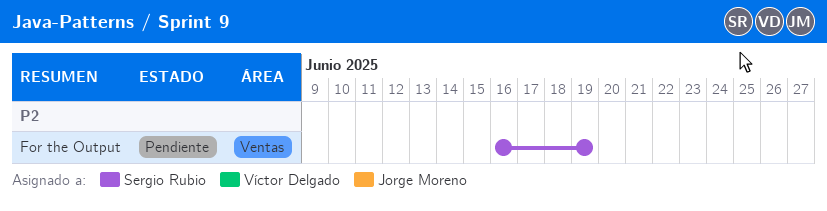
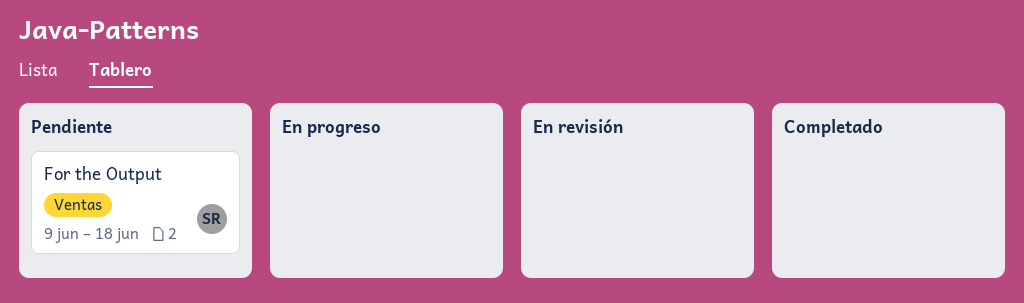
For the Output, start: Jun 16 -> Jun 9
For the Output, due: Jun 19 -> Jun 18

